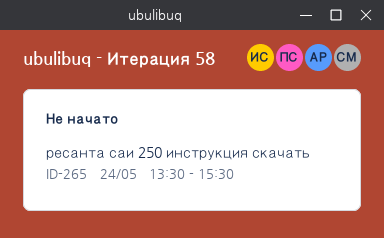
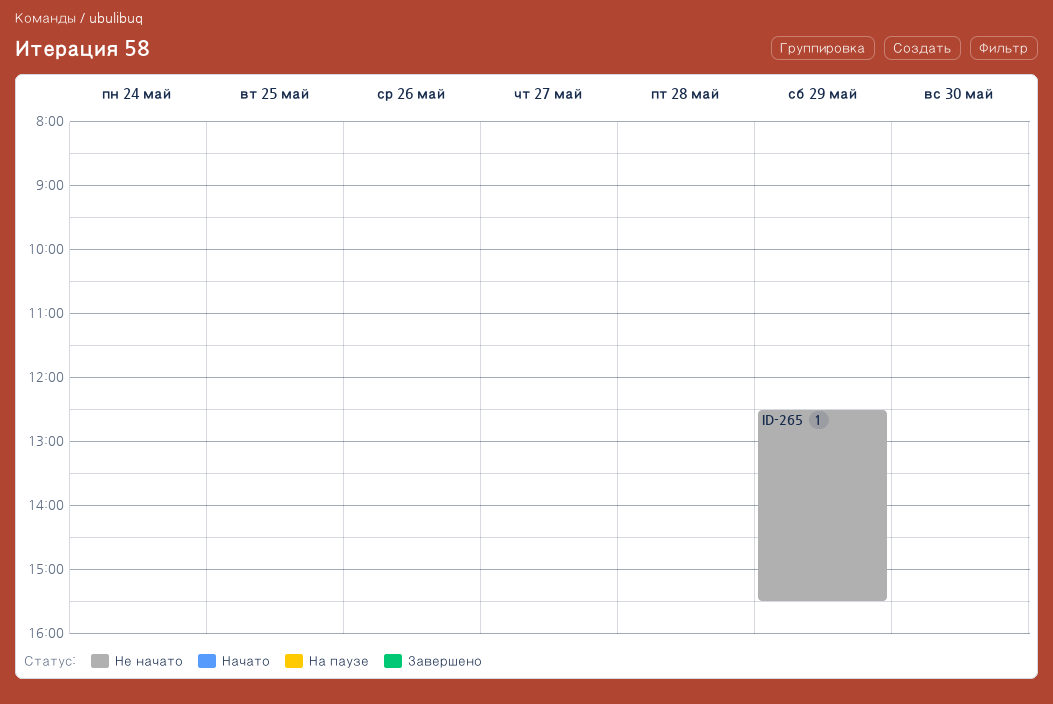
ID-265, day: May 24 -> May 29
ID-265, begins: 13:30 -> 12:30

